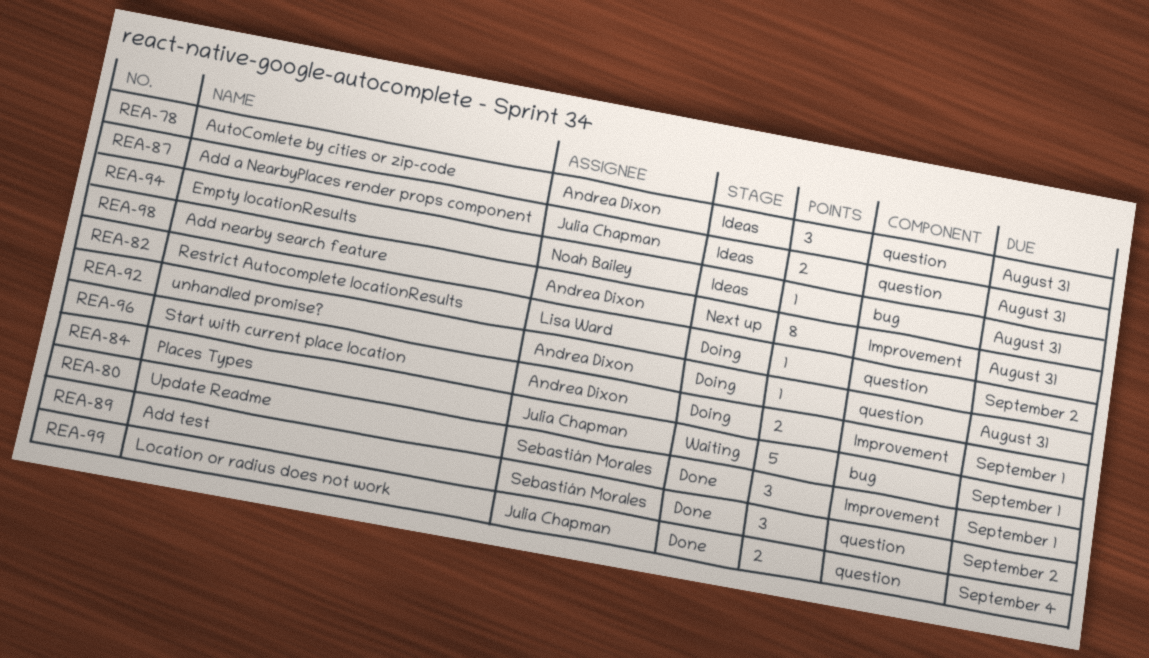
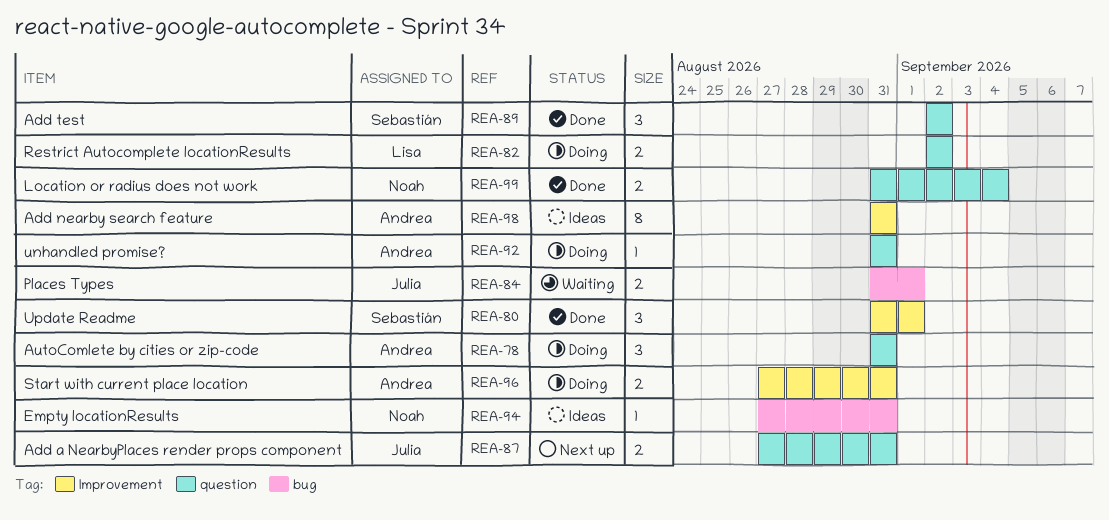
REA-78, status: Ideas -> Doing
REA-82, estimate: 1 -> 2
REA-84, estimate: 5 -> 2
REA-87, status: Ideas -> Next up
REA-96, due: Sep 1 -> Aug 31
REA-98, status: Next up -> Ideas
REA-99, owner: Julia Chapman -> Noah Bailey

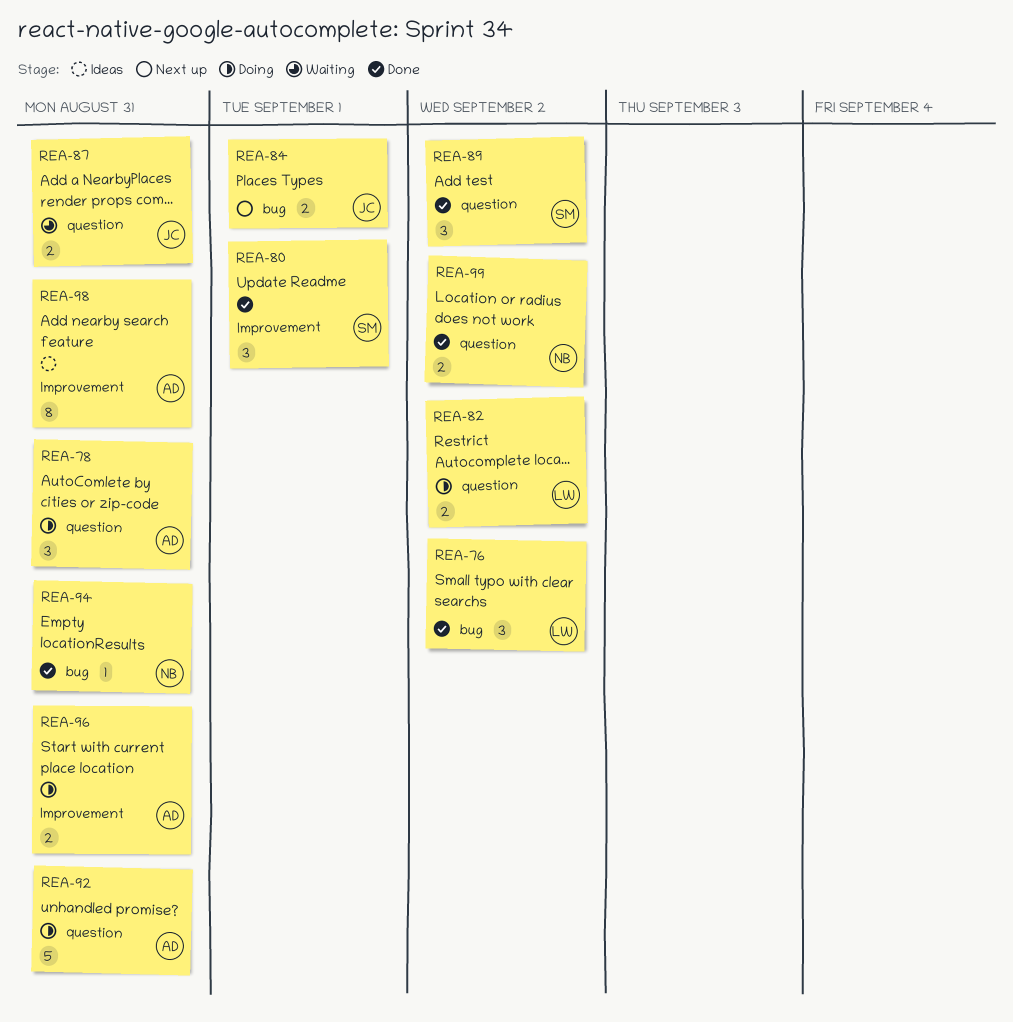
REA-76: none -> present
REA-84, status: Waiting -> Next up
REA-87, status: Next up -> Waiting
REA-92, estimate: 1 -> 5
REA-94, status: Ideas -> Done
REA-99, due: Sep 4 -> Sep 2

